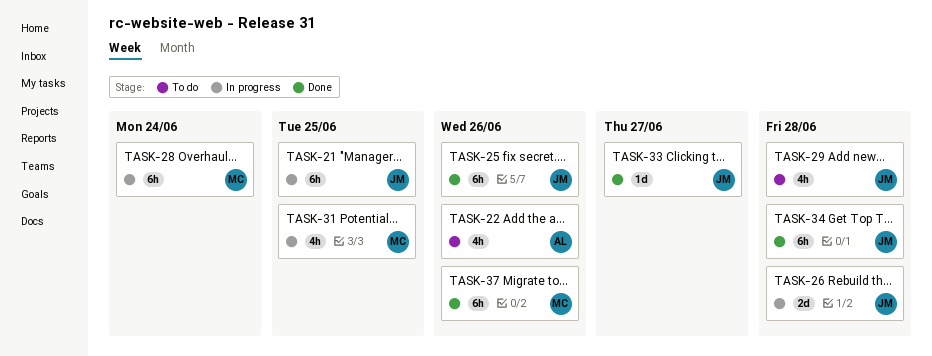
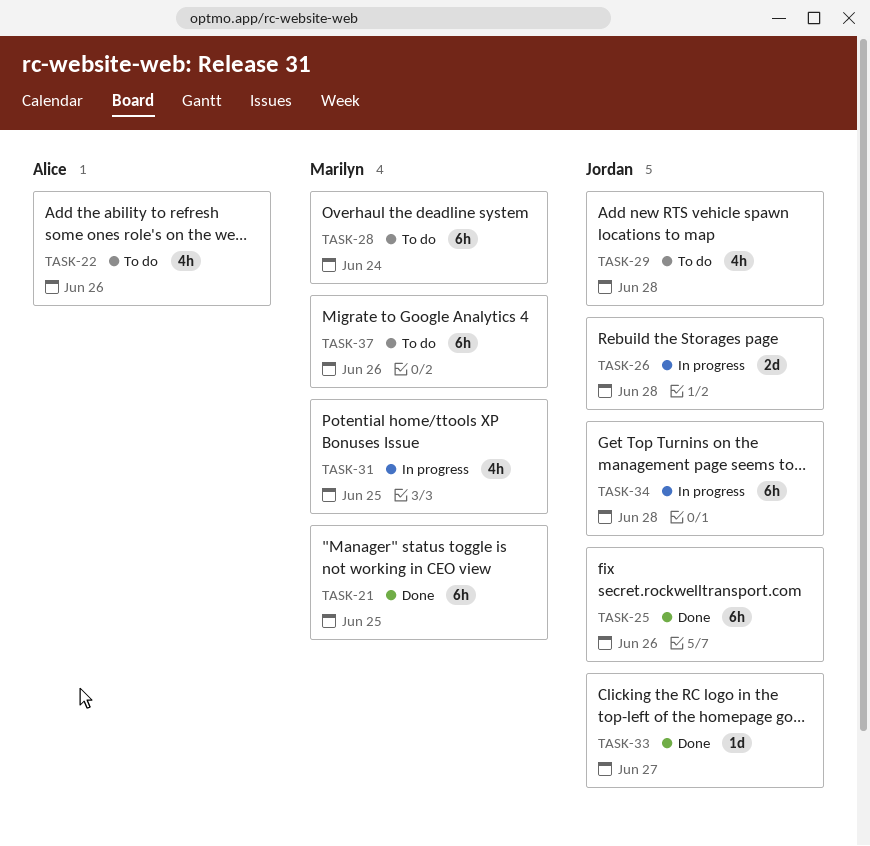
TASK-21, status: In progress -> Done
TASK-21, owner: Jordan -> Marilyn
TASK-28, status: In progress -> To do
TASK-34, status: Done -> In progress
TASK-37, status: Done -> To do

